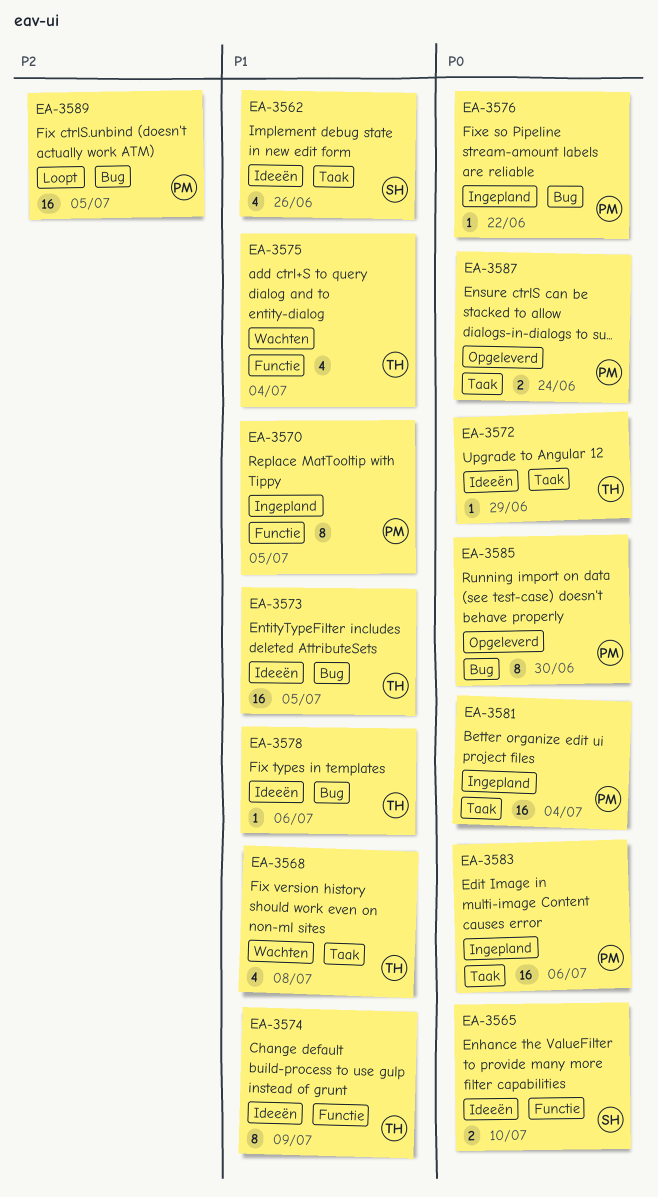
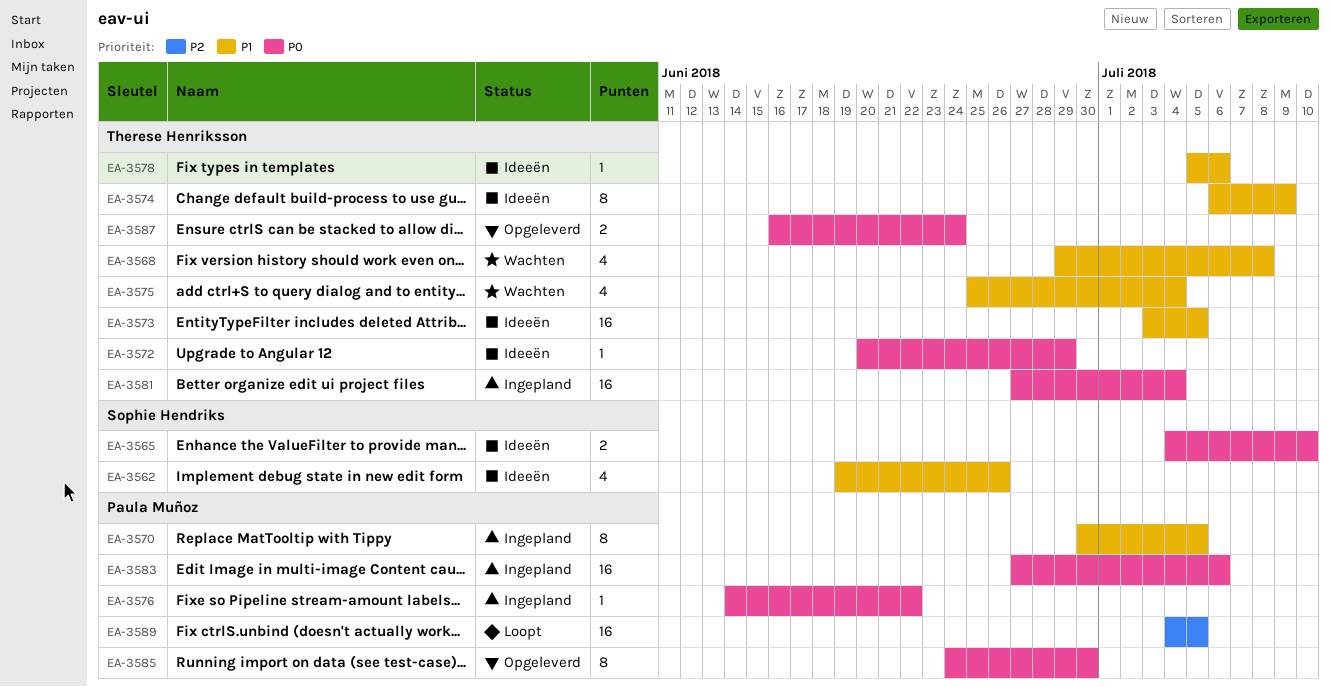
EA-3581, owner: Paula Muñoz -> Therese Henriksson
EA-3587, owner: Paula Muñoz -> Therese Henriksson

